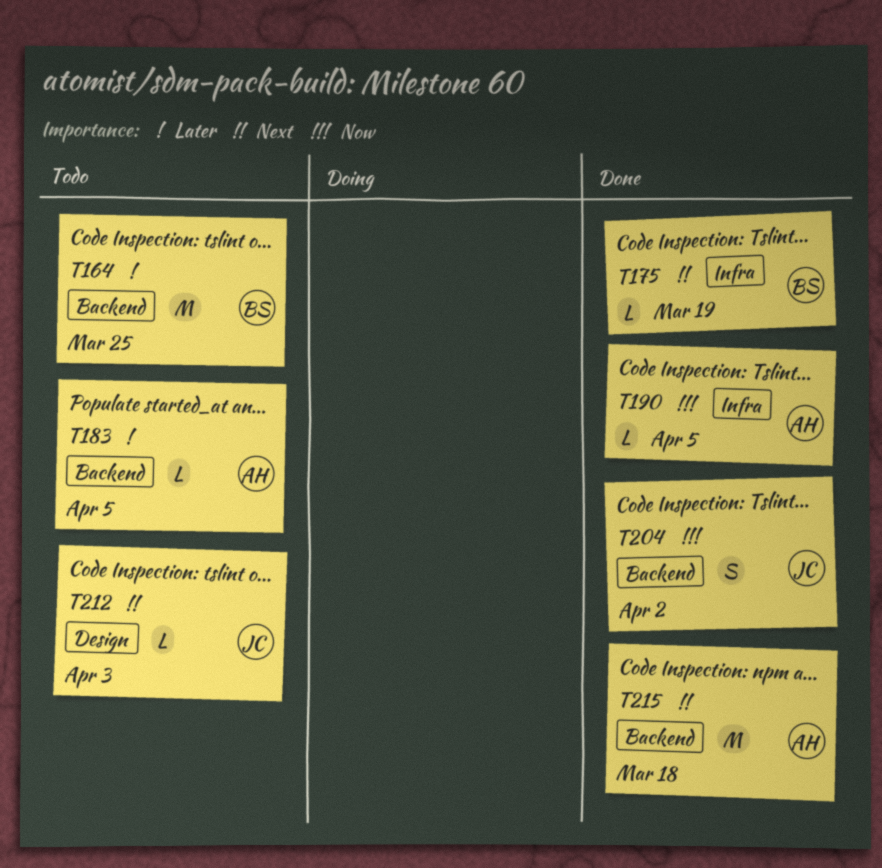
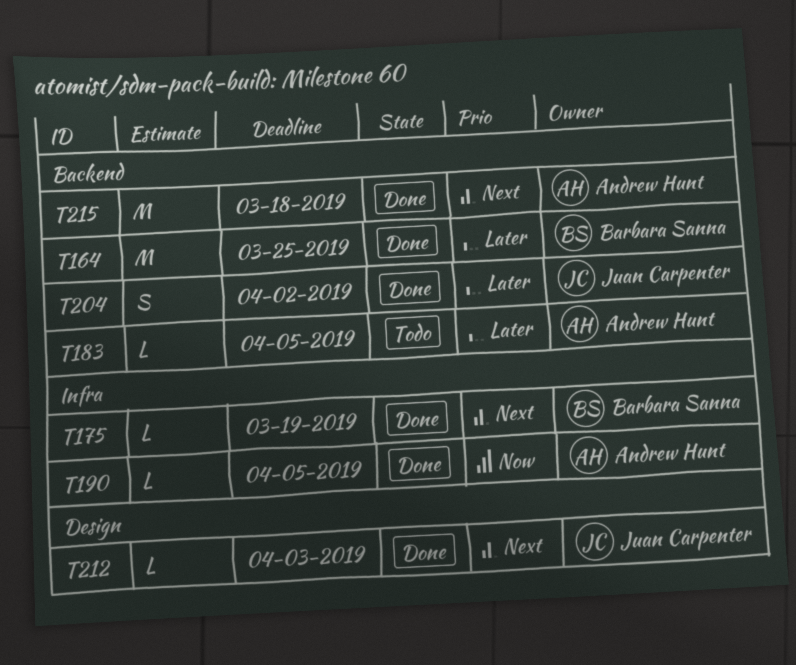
T164, status: Todo -> Done
T204, priority: Now -> Later
T212, status: Todo -> Done

